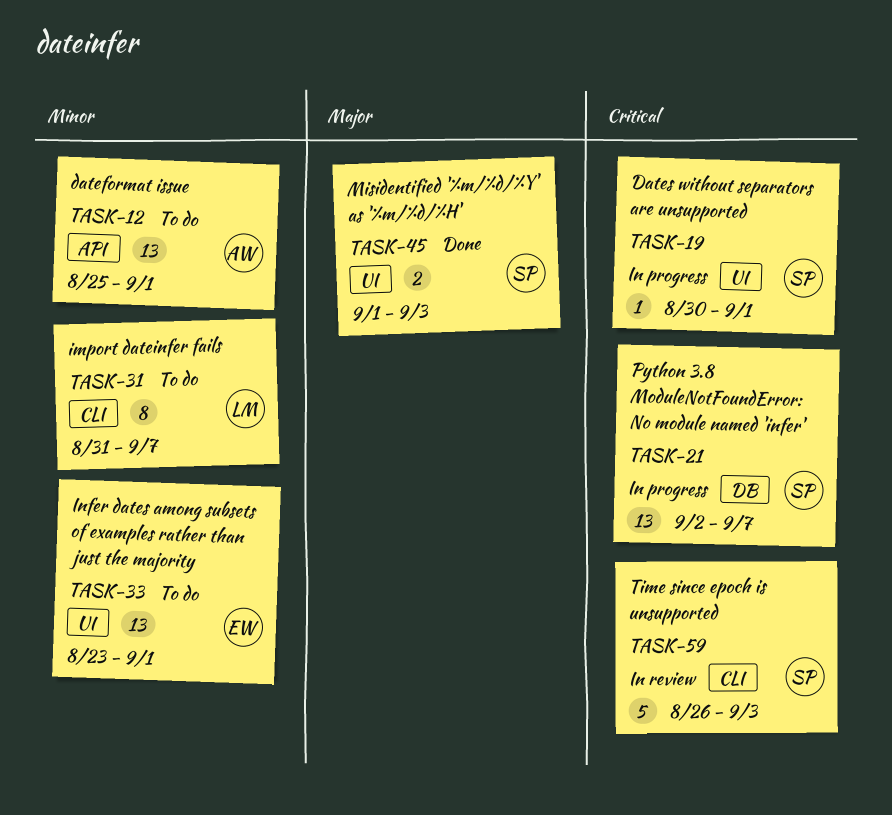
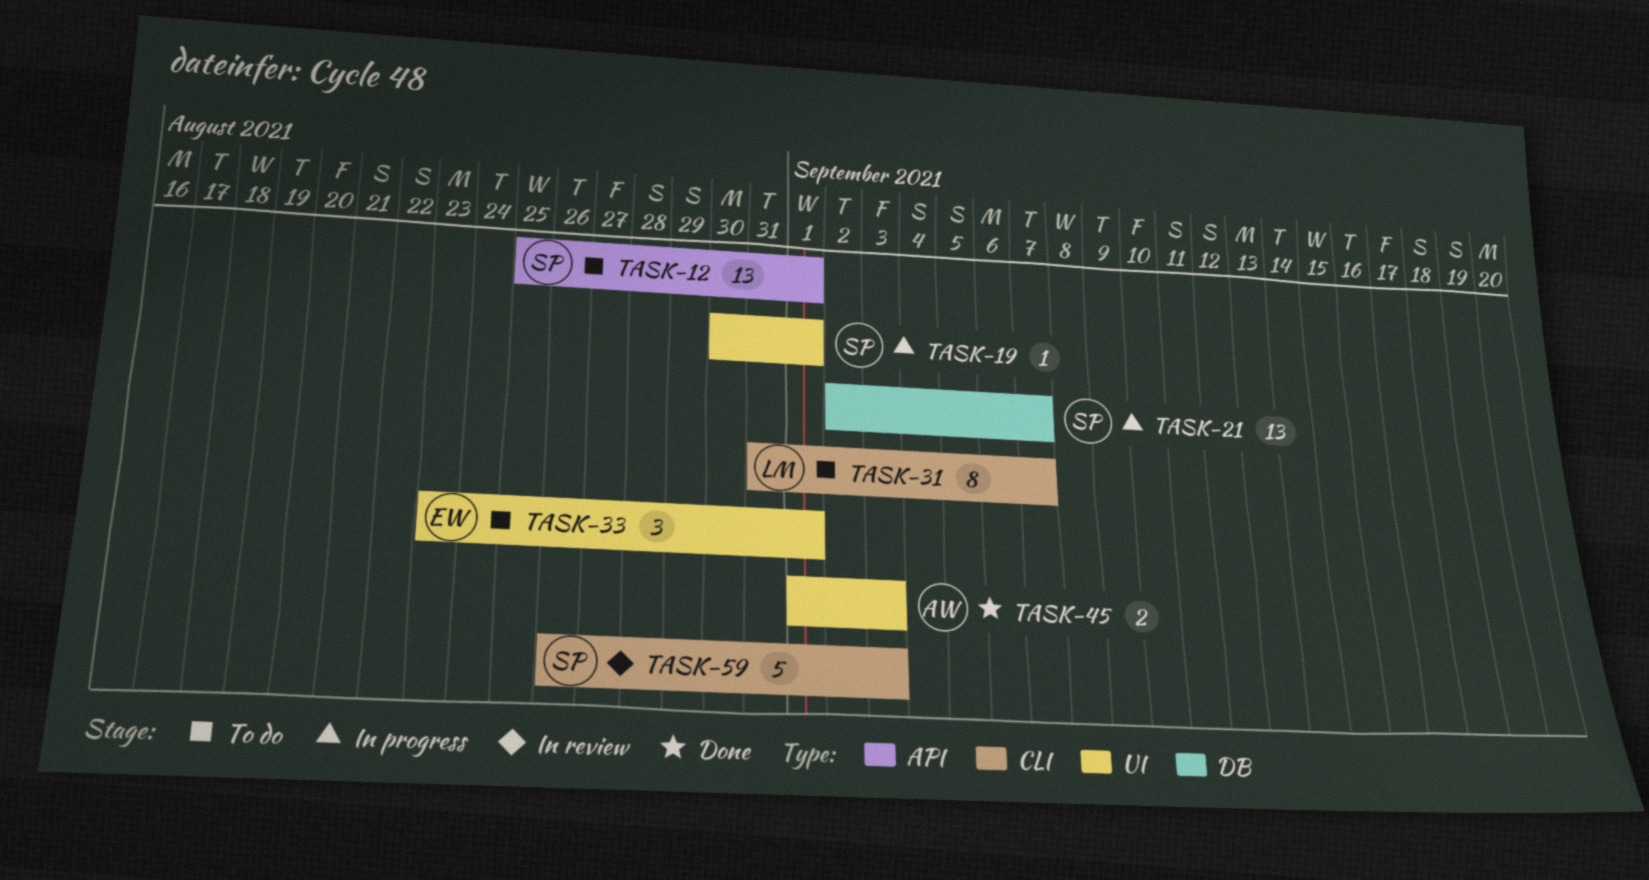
TASK-12, owner: AW -> SP
TASK-33, estimate: 13 -> 3
TASK-45, owner: SP -> AW

